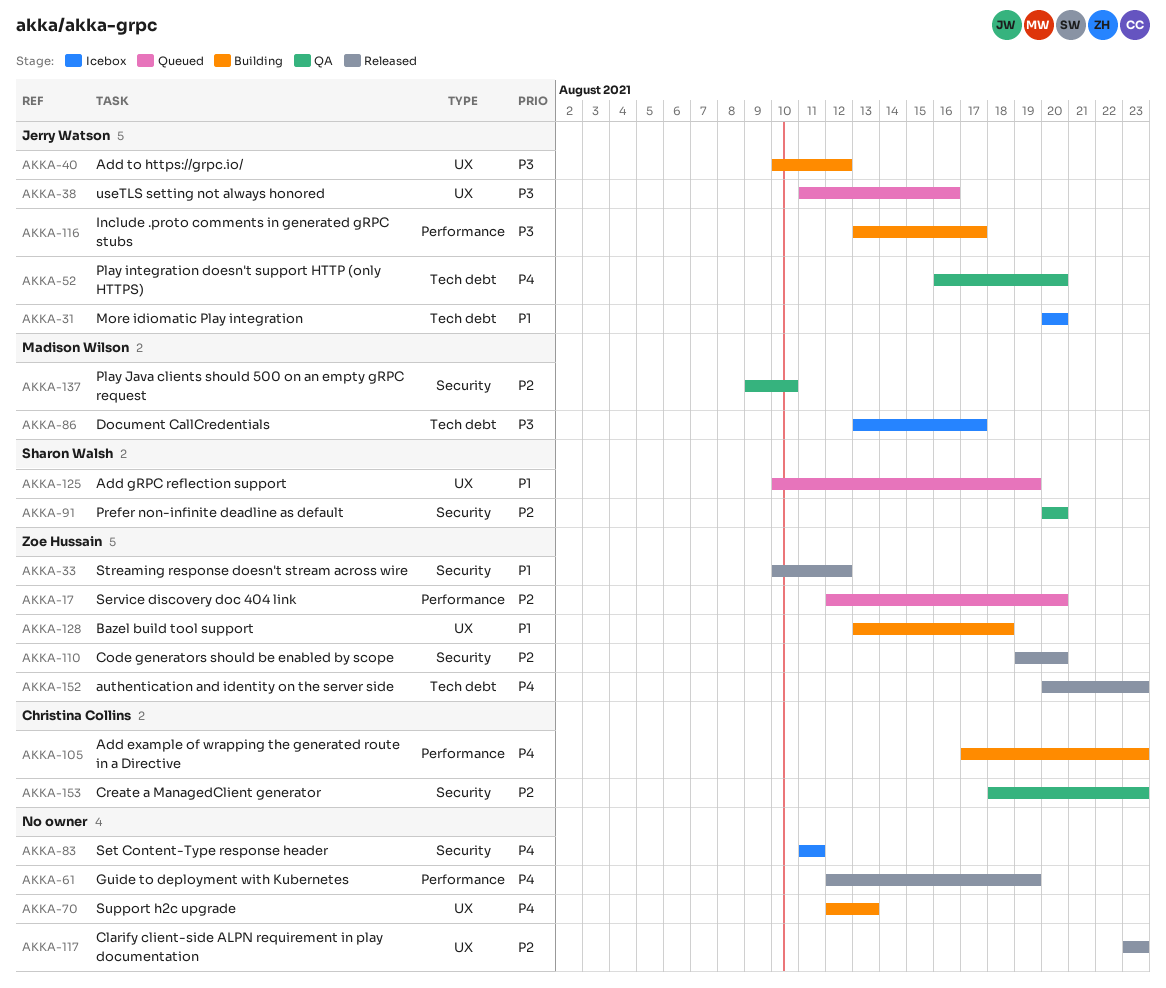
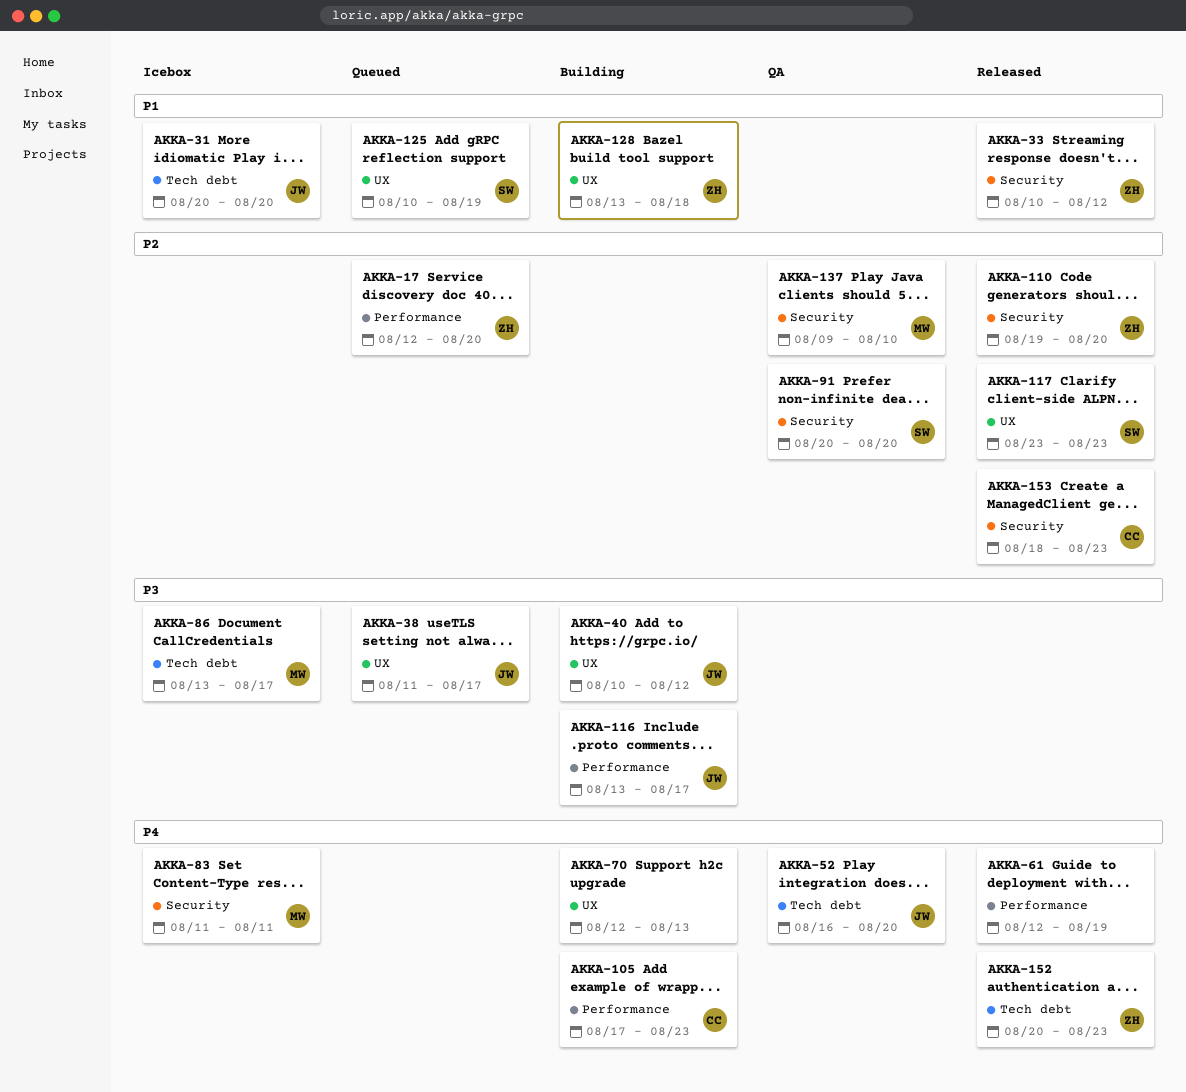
AKKA-38, due: Aug 16 -> Aug 17
AKKA-83, owner: none -> Madison Wilson
AKKA-117, owner: none -> Sharon Walsh
AKKA-153, status: QA -> Released

